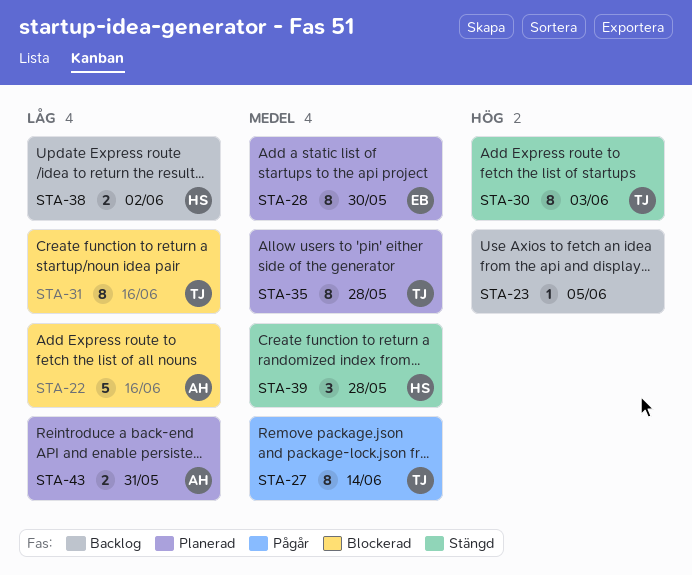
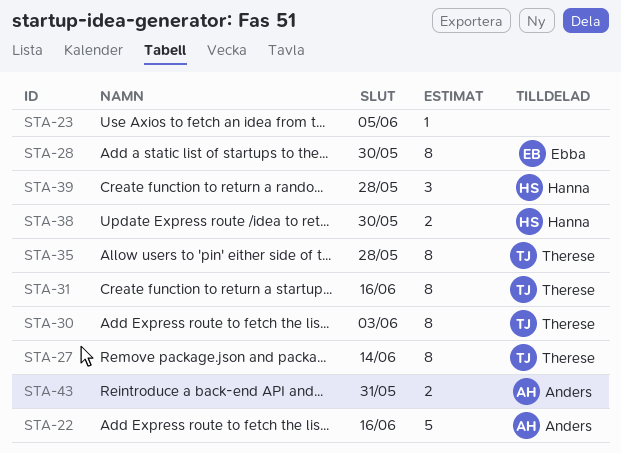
STA-38, due: Jun 2 -> May 30

